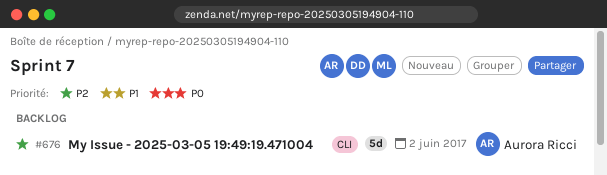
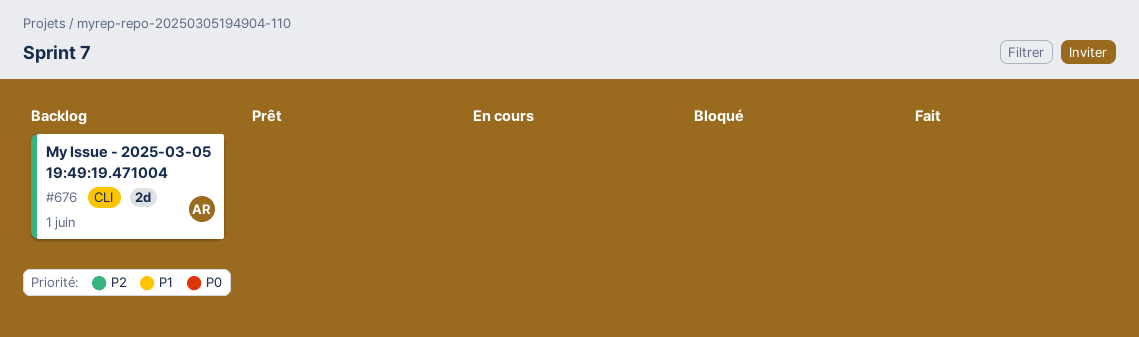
#676, estimate: 5d -> 2d
#676, due: Jun 2 -> Jun 1

